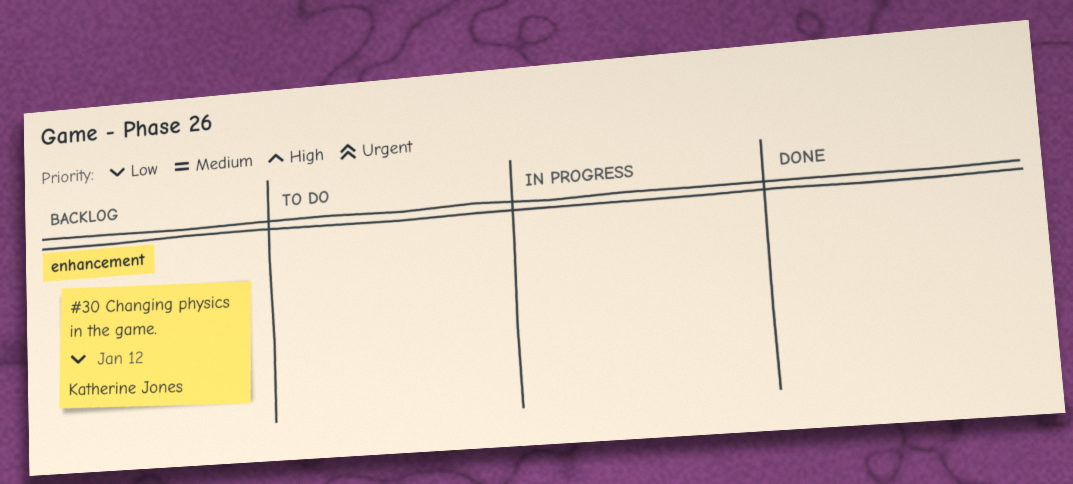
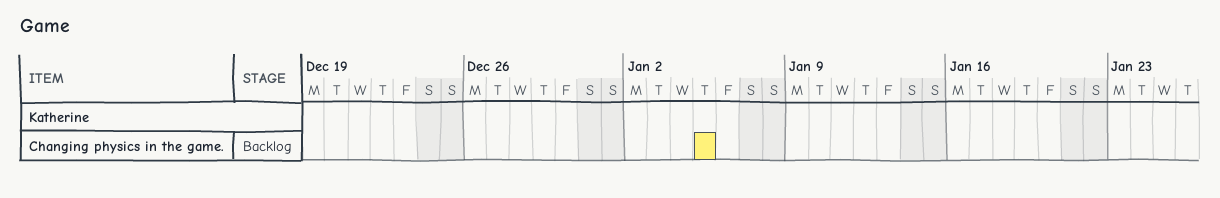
Changing physics in the game., due: Jan 12 -> Jan 5

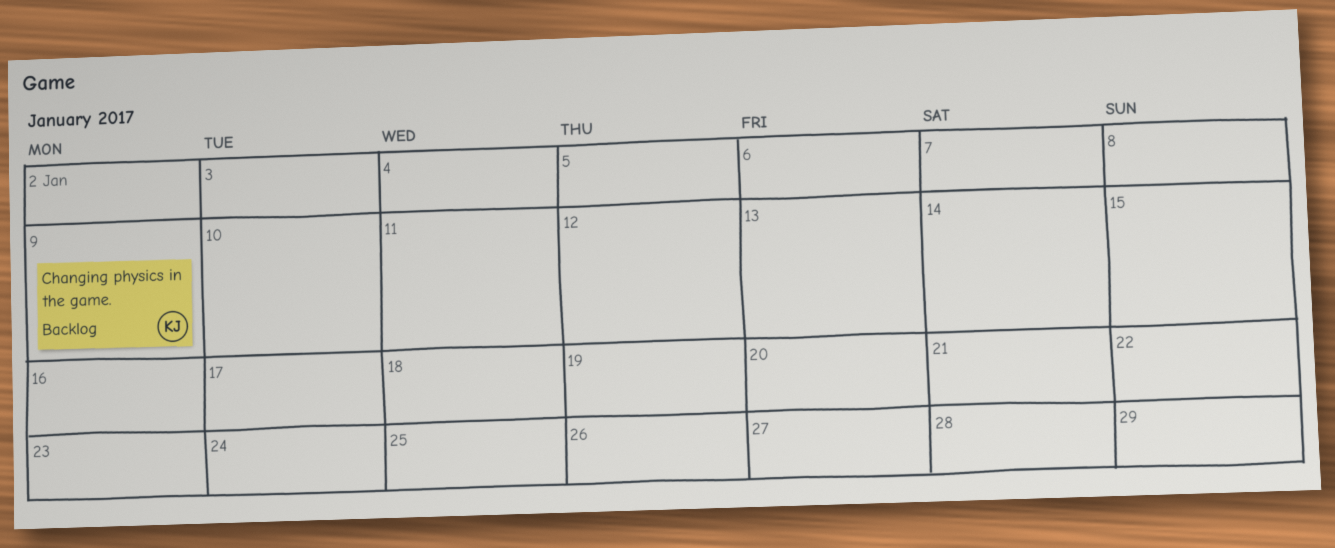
Changing physics in the game., due: Jan 5 -> Jan 9

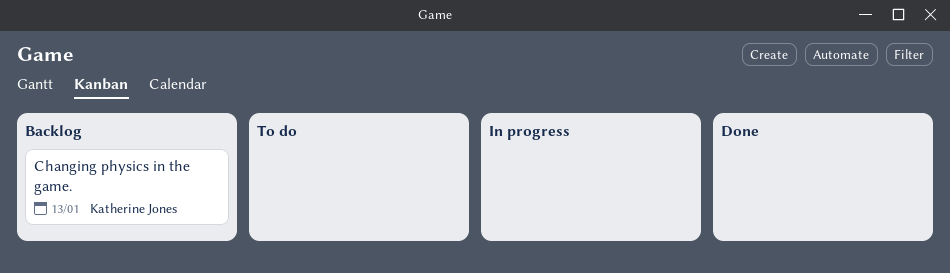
Changing physics in the game., due: Jan 9 -> Jan 13

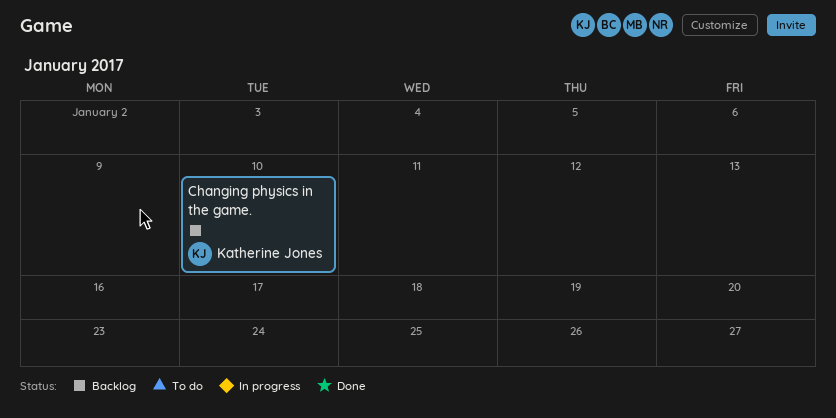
Changing physics in the game., due: Jan 13 -> Jan 10

